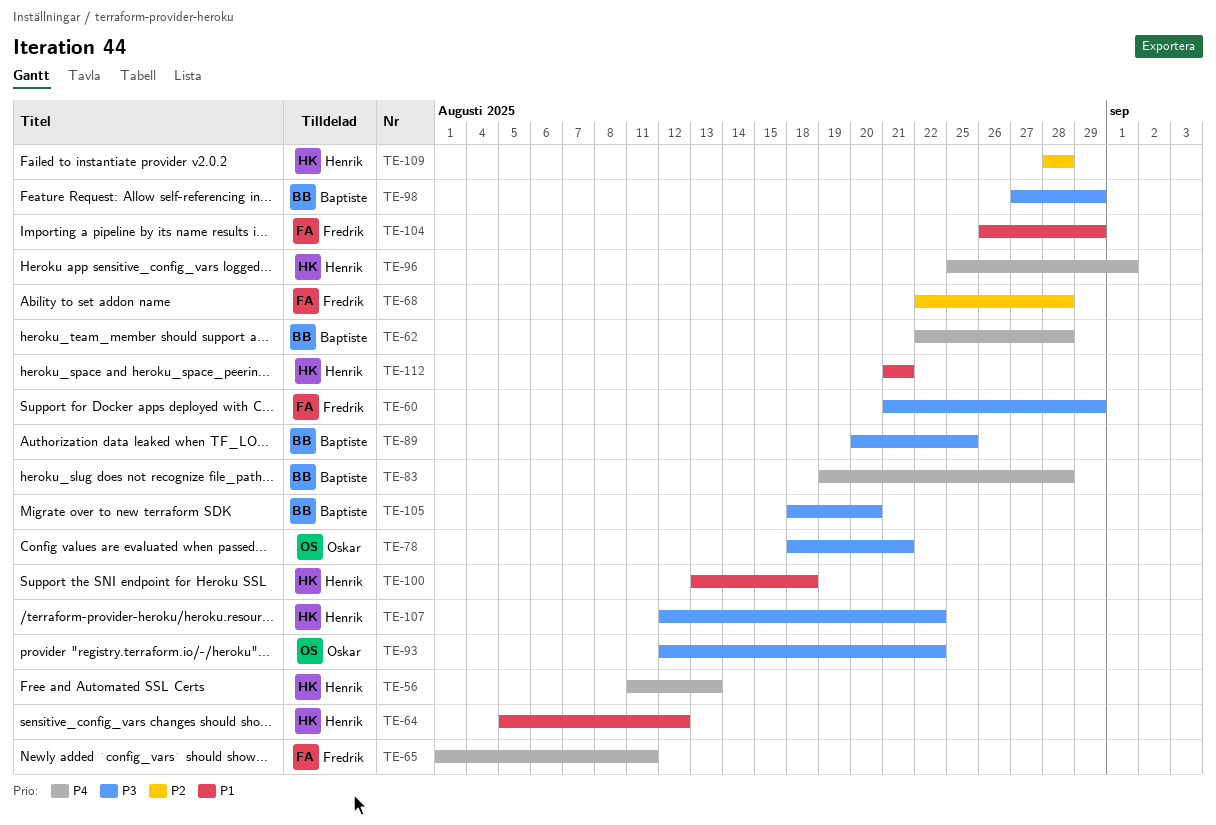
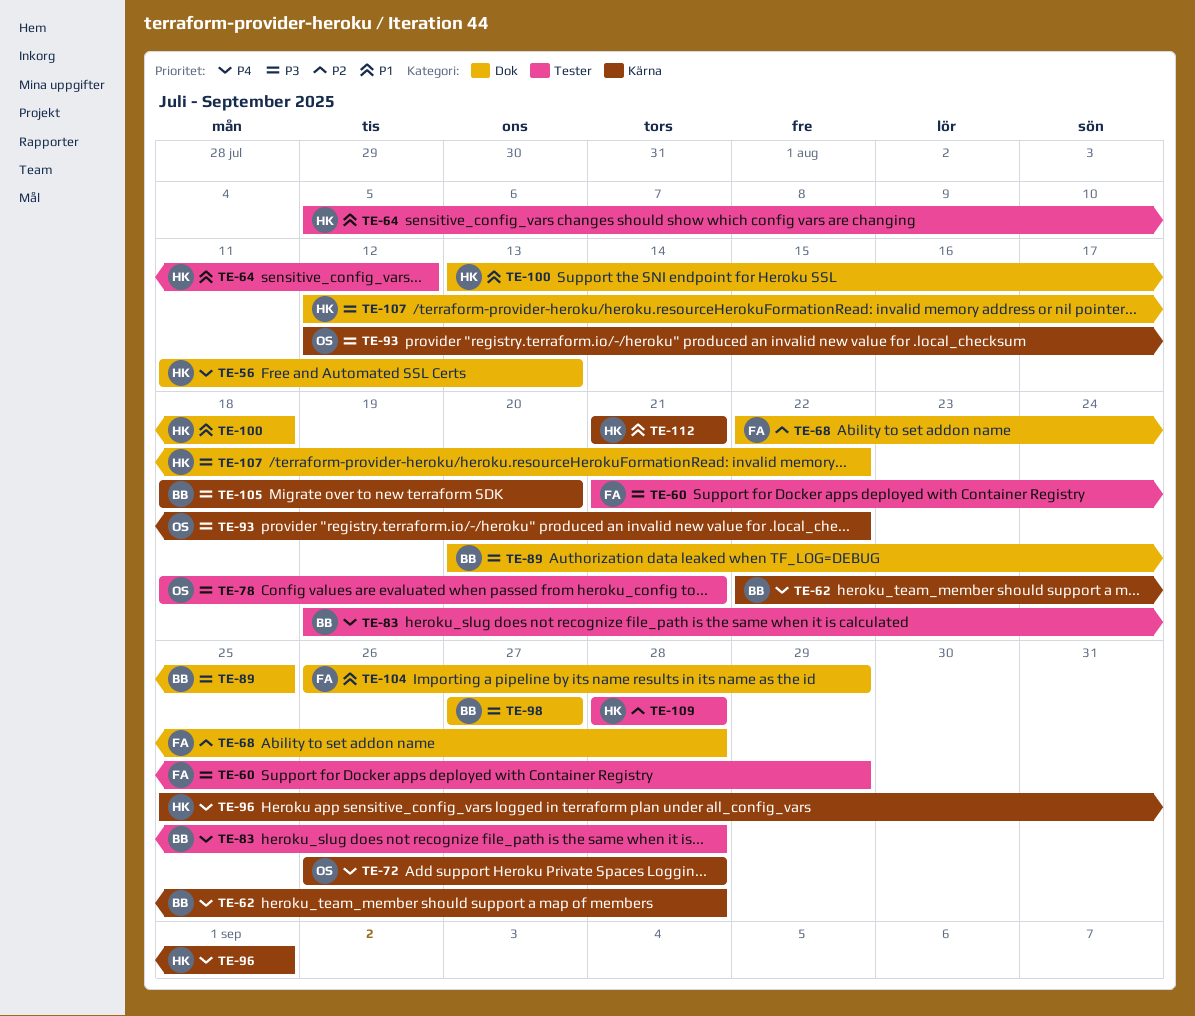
TE-65: present -> none
TE-72: none -> present
TE-98, due: Aug 29 -> Aug 27

